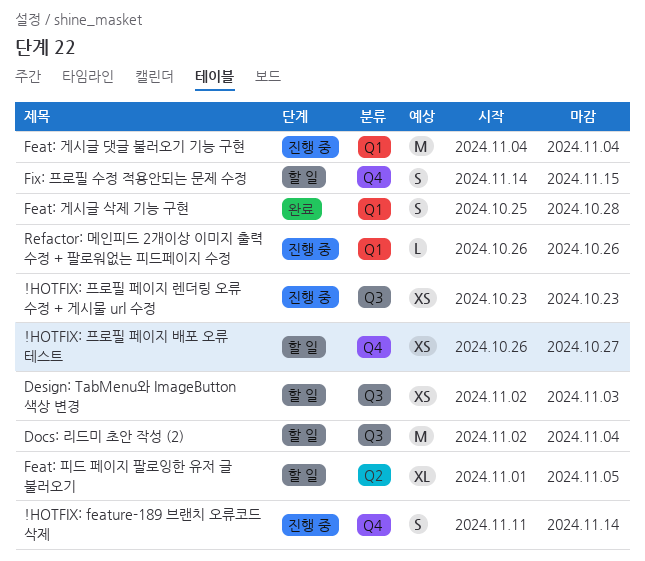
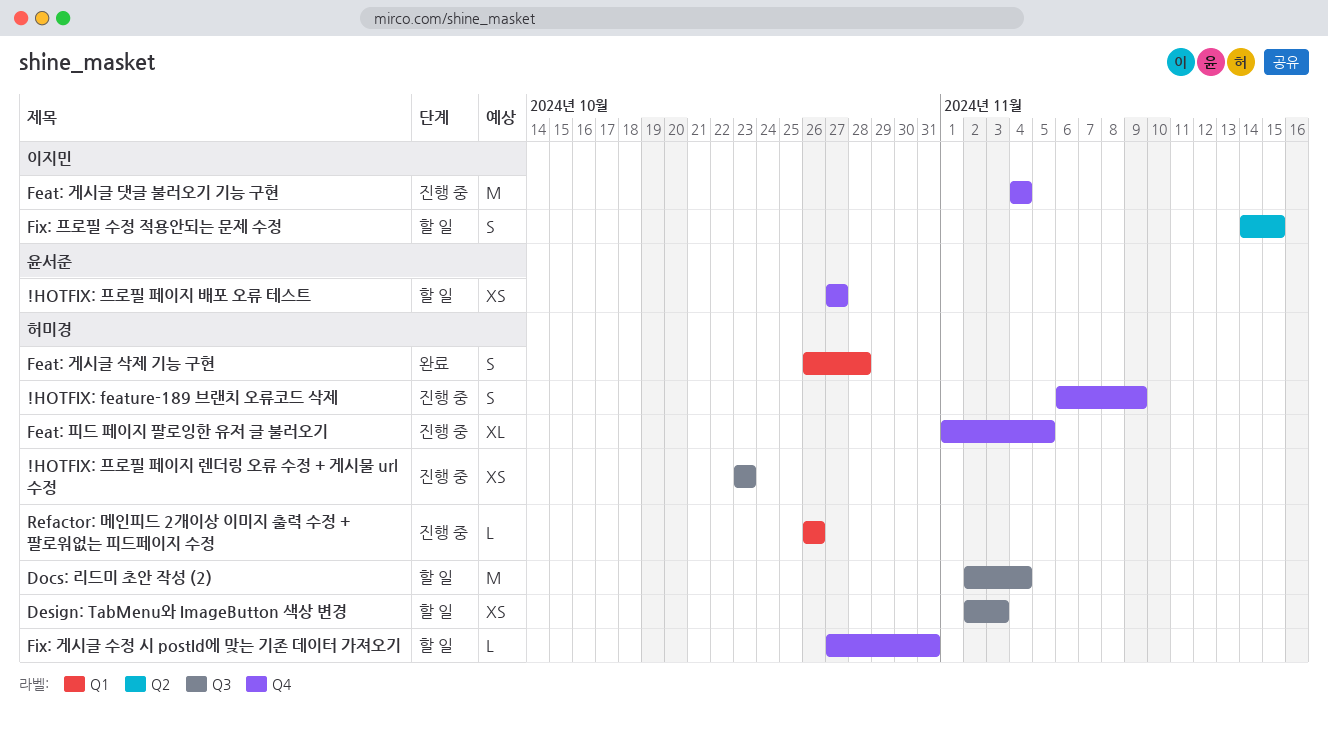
!HOTFIX: feature-189 브랜치 오류코드 삭제, start: Nov 11 -> Nov 6
!HOTFIX: feature-189 브랜치 오류코드 삭제, due: Nov 14 -> Nov 9
!HOTFIX: 프로필 페이지 배포 오류 테스트, start: Oct 26 -> Oct 27
Feat: 게시글 댓글 불러오기 기능 구현, label: Q1 -> Q4
Feat: 게시글 삭제 기능 구현, start: Oct 25 -> Oct 26
Feat: 피드 페이지 팔로잉한 유저 글 불러오기, status: 할 일 -> 진행 중
Feat: 피드 페이지 팔로잉한 유저 글 불러오기, label: Q2 -> Q4
Fix: 게시글 수정 시 postId에 맞는 기존 데이터 가져오기: none -> present
Fix: 프로필 수정 적용안되는 문제 수정, label: Q4 -> Q2

